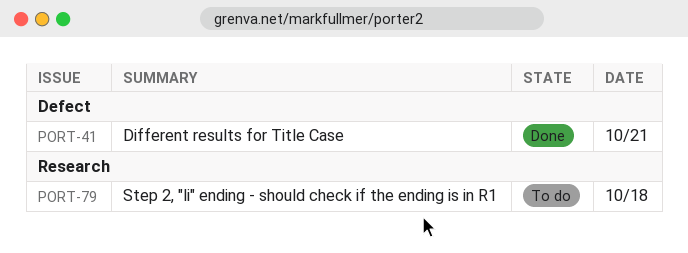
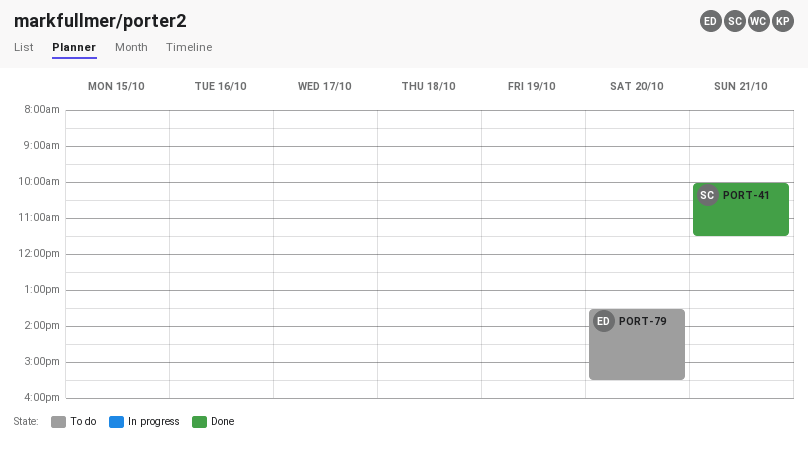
PORT-79, day: Oct 18 -> Oct 20

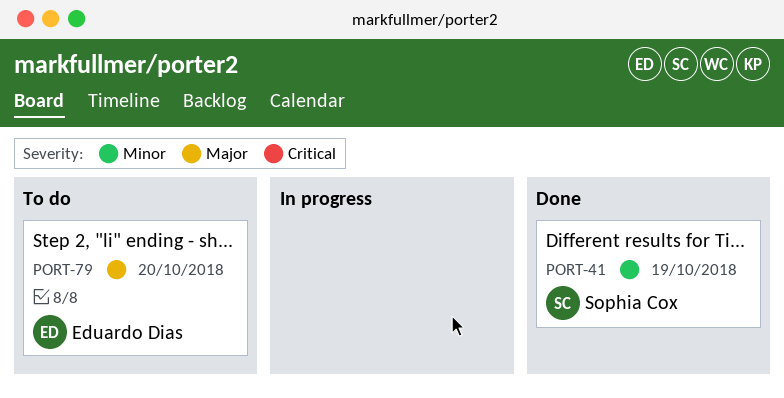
PORT-41, day: Oct 21 -> Oct 19

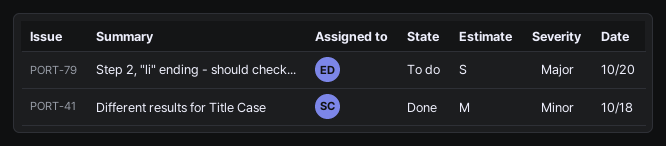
PORT-41, day: Oct 19 -> Oct 18

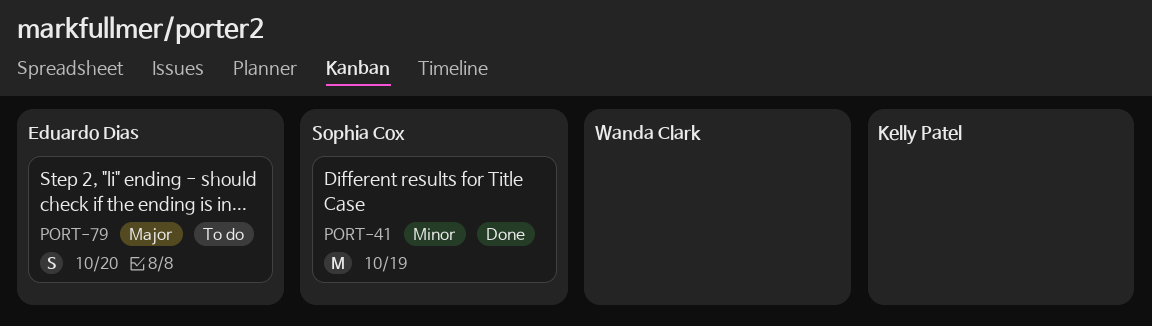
PORT-41, day: Oct 18 -> Oct 19

